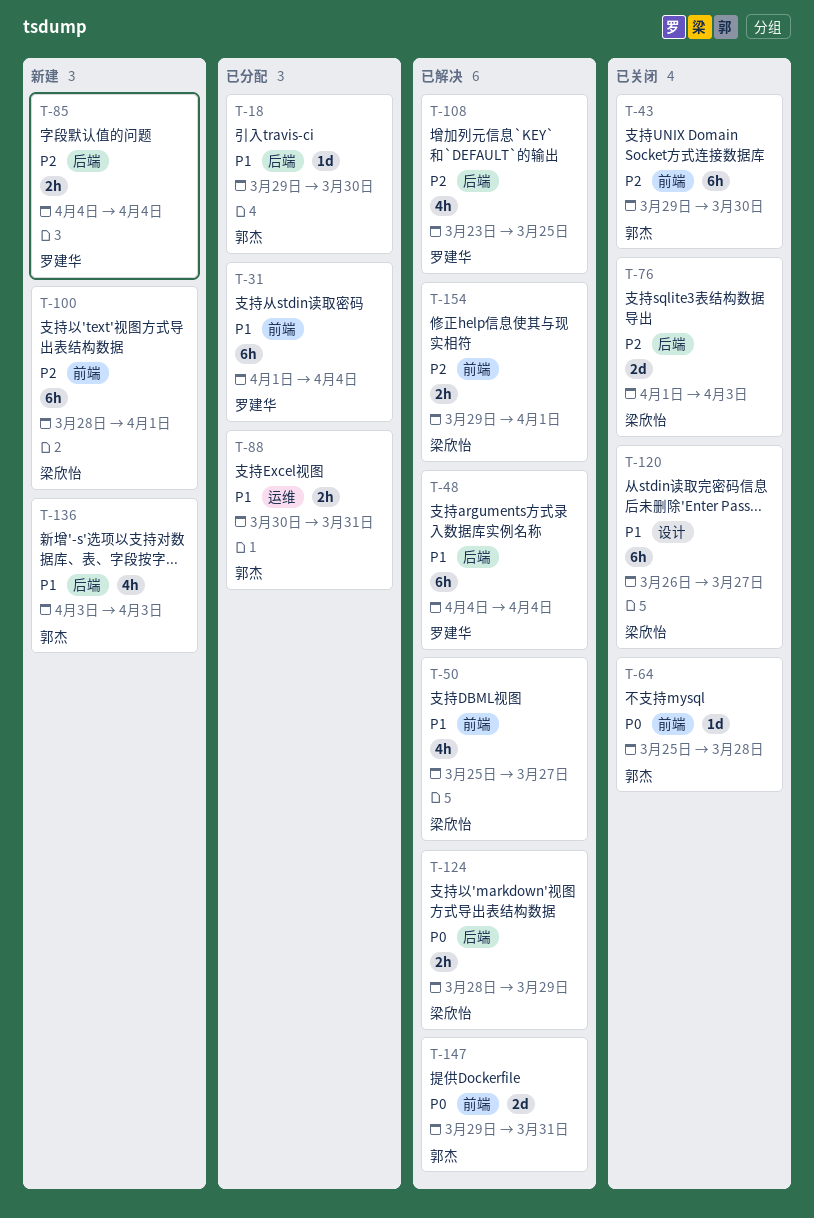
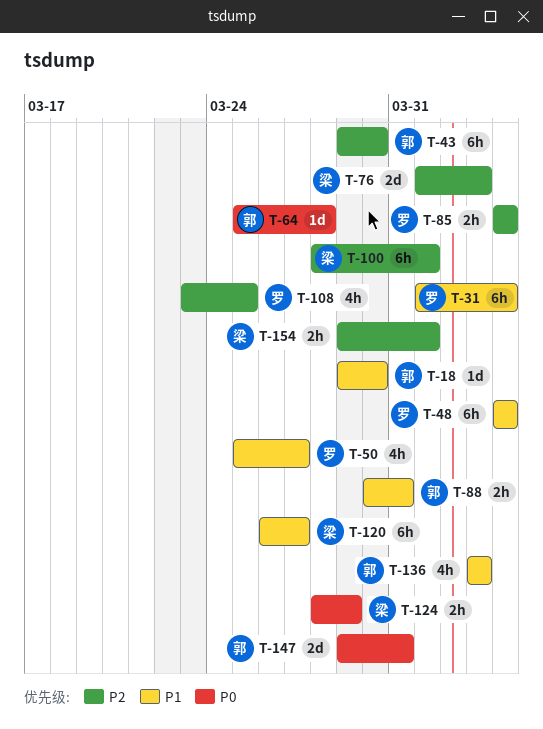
T-50, owner: 梁欣怡 -> 罗建华

